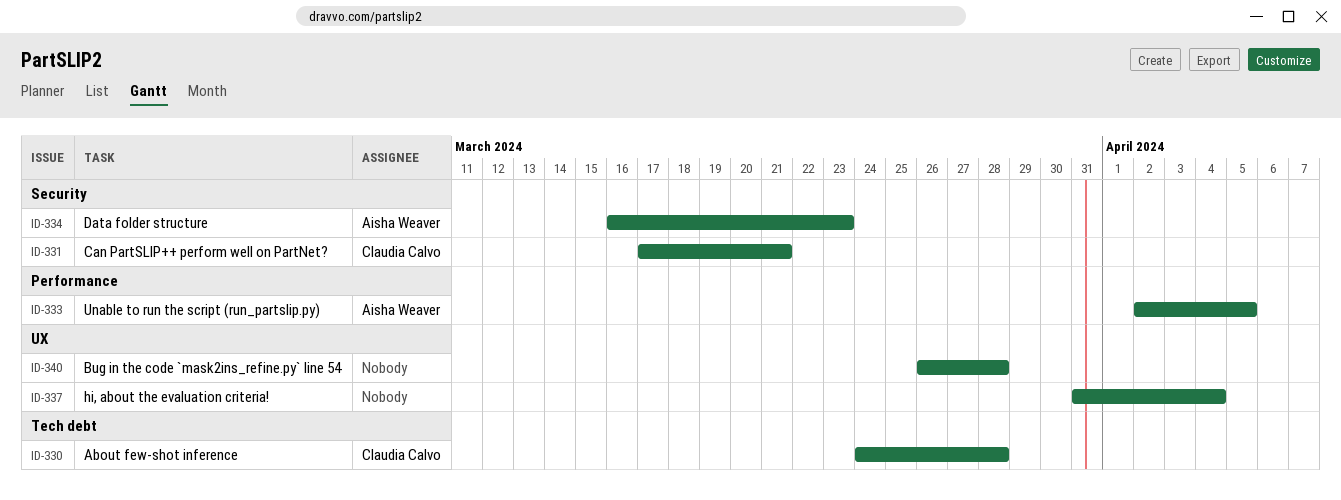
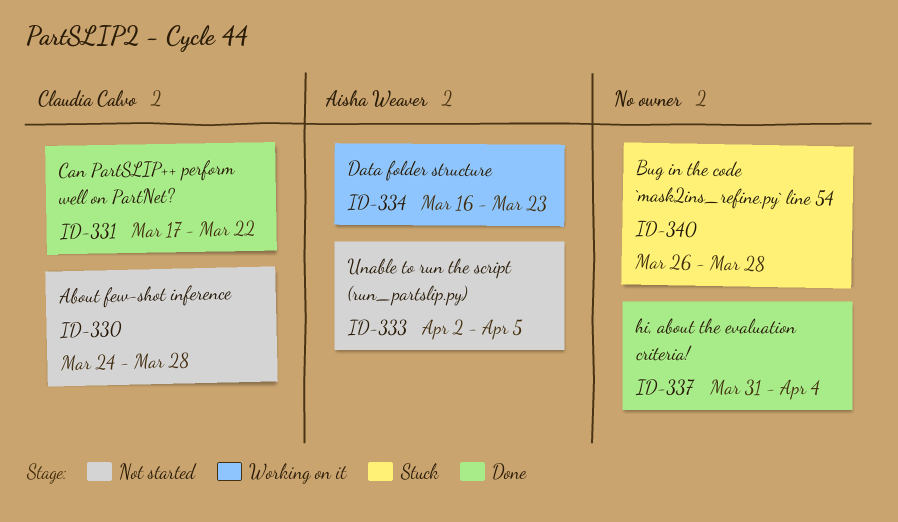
ID-331, due: Mar 21 -> Mar 22

